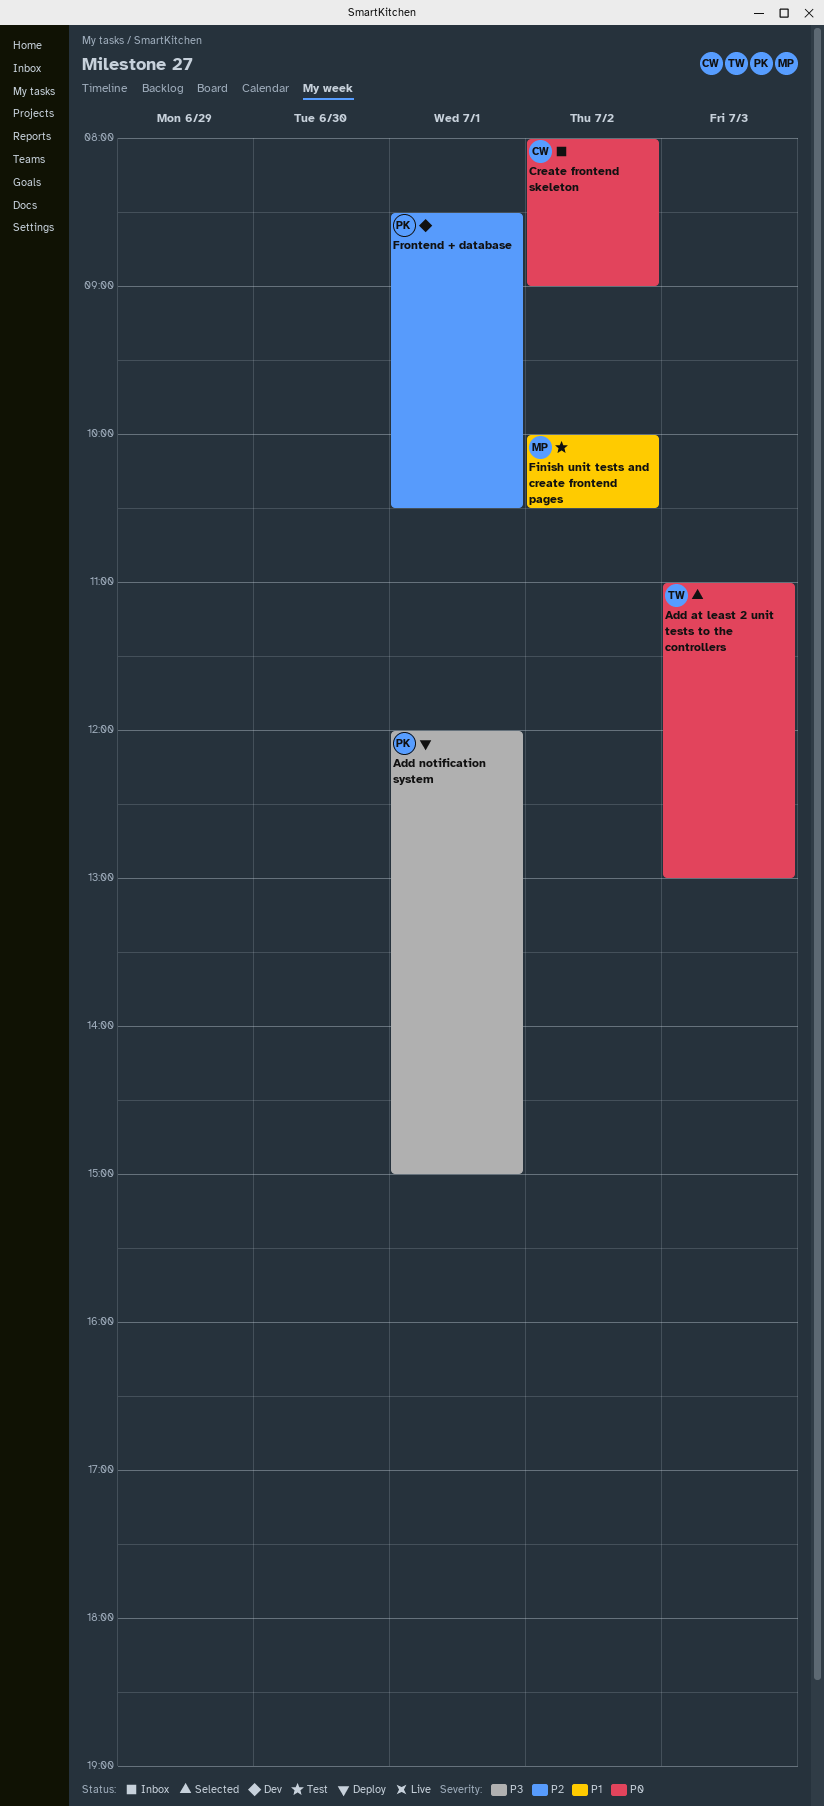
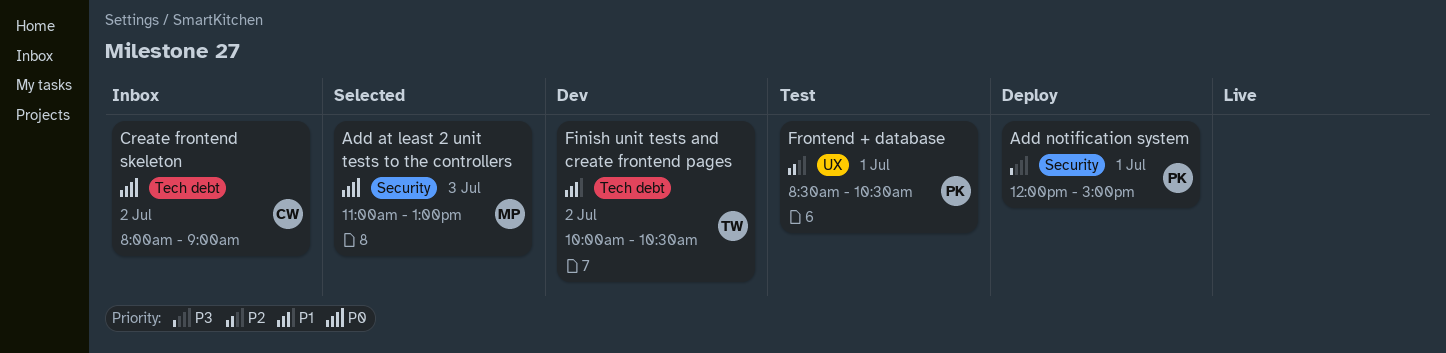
Add at least 2 unit tests to the controllers, owner: TW -> MP
Finish unit tests and create frontend pages, status: Test -> Dev
Finish unit tests and create frontend pages, owner: MP -> TW
Frontend + database, status: Dev -> Test

